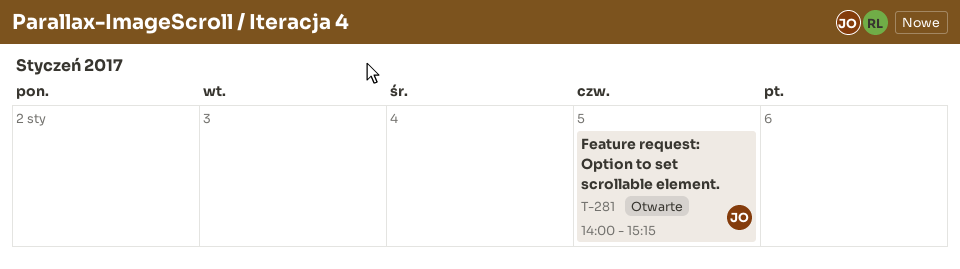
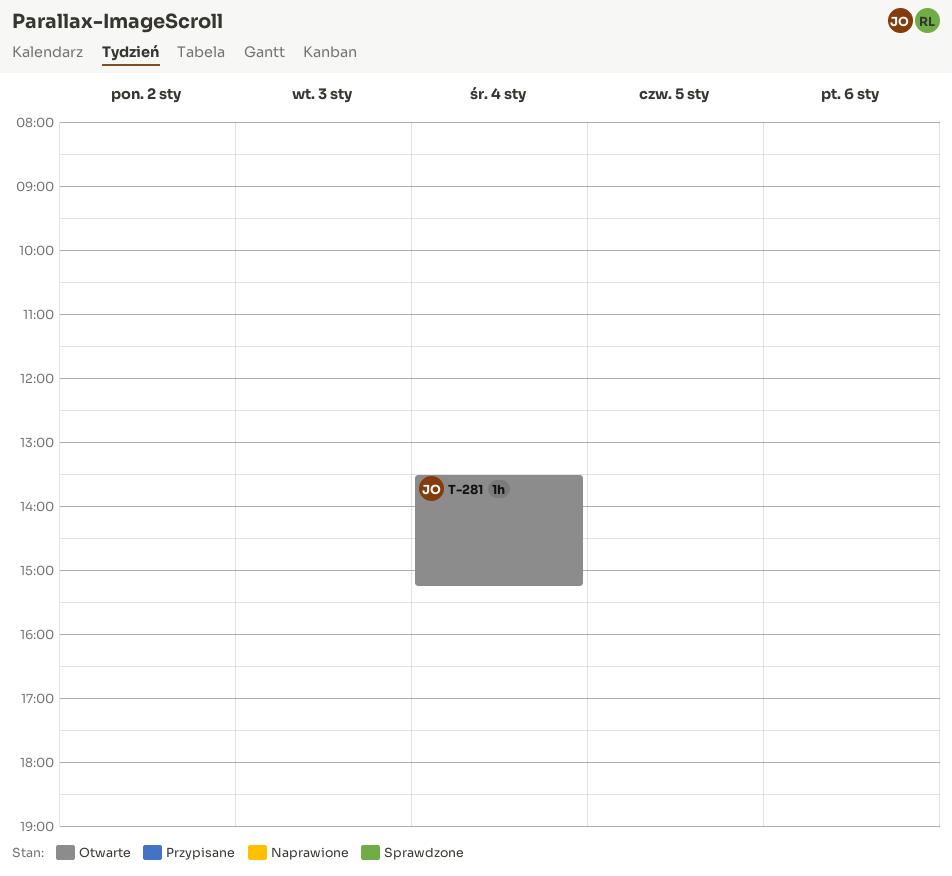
T-281, day: Jan 5 -> Jan 4
T-281, begins: 14:00 -> 13:30

